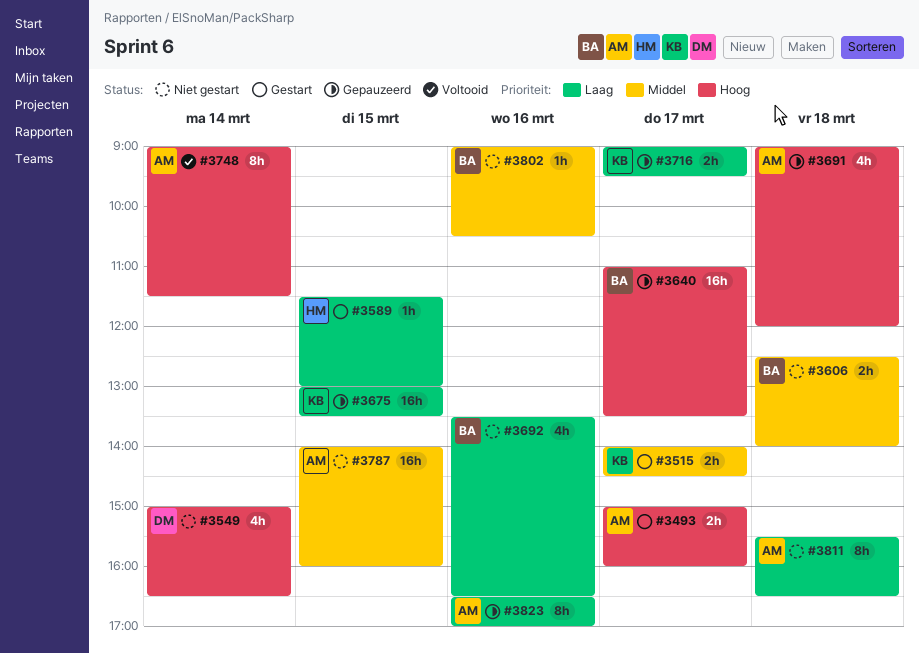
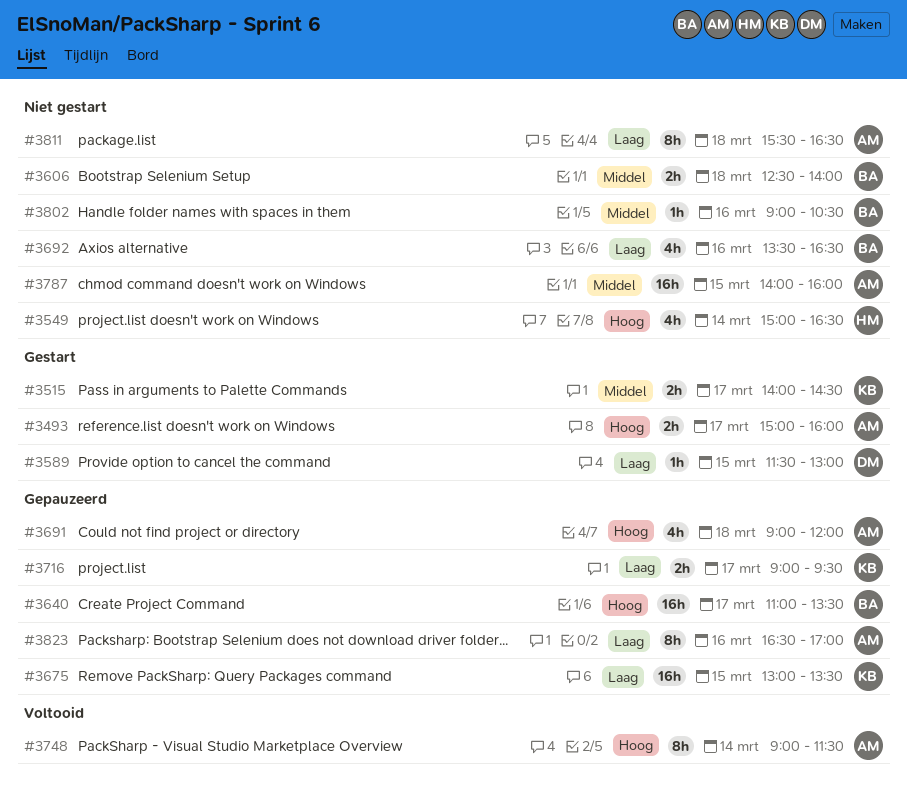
#3549, owner: DM -> HM
#3589, owner: HM -> DM

